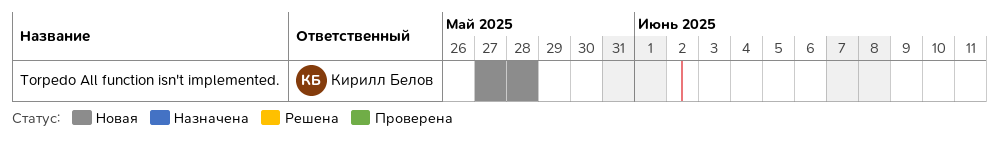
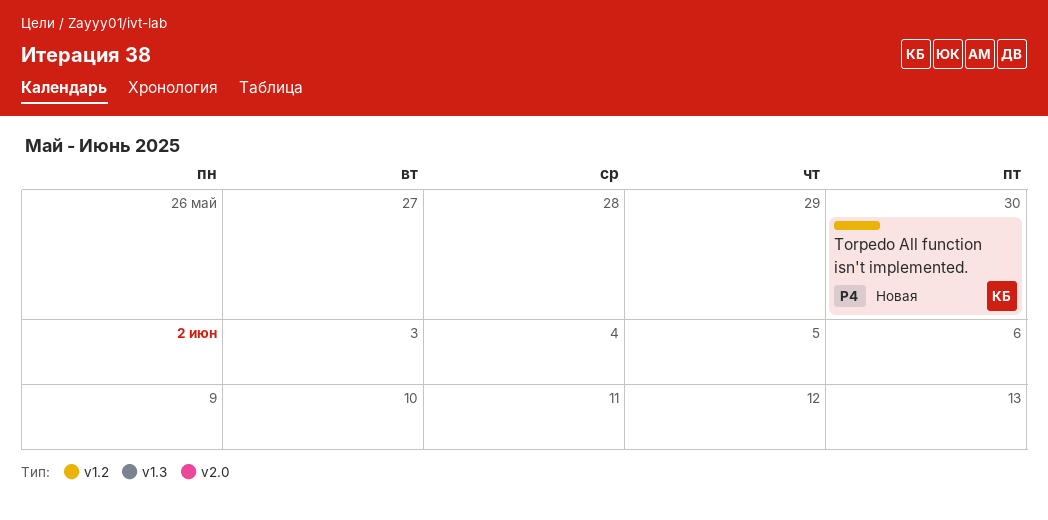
Torpedo All function isn't implemented., due: May 28 -> May 30

